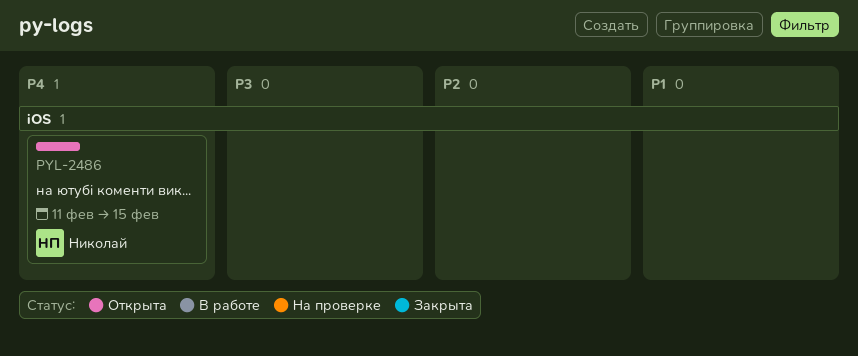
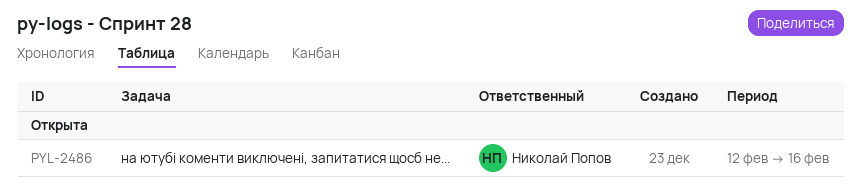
PYL-2486, start: Feb 11 -> Feb 12
PYL-2486, due: Feb 15 -> Feb 16

